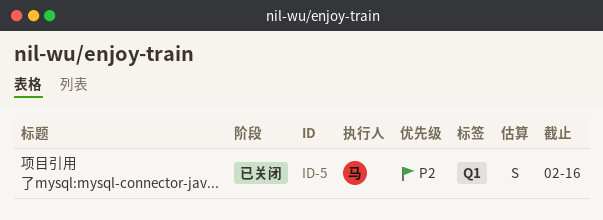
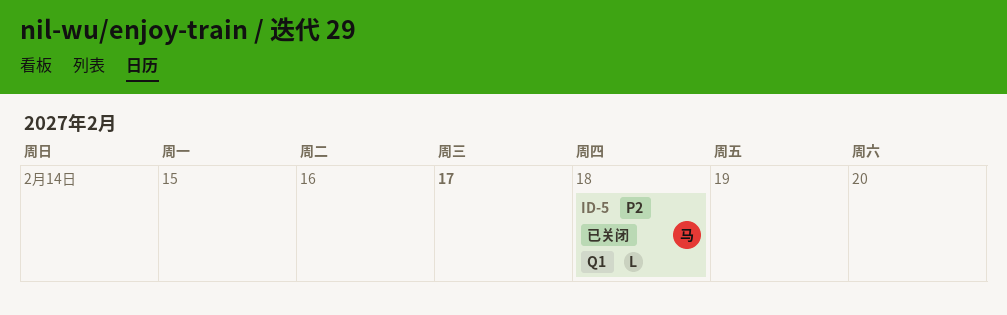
ID-5, estimate: S -> L
ID-5, due: Feb 16 -> Feb 18

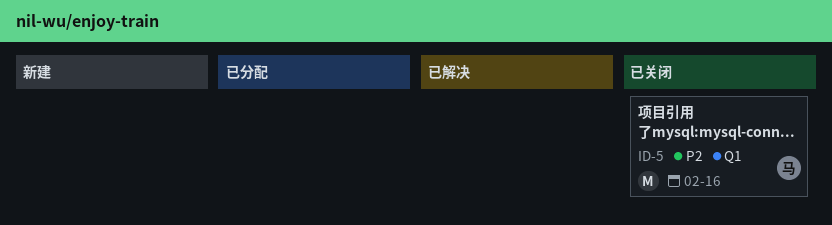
ID-5, estimate: L -> M
ID-5, due: Feb 18 -> Feb 16

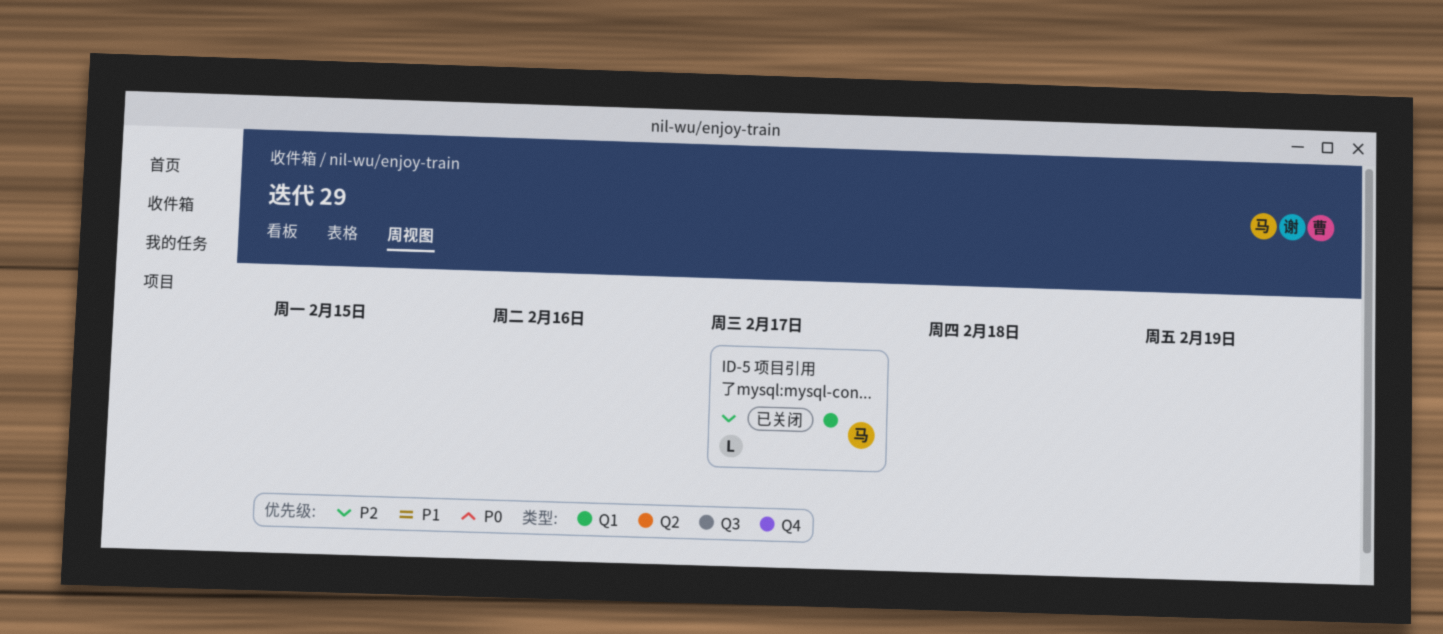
ID-5, estimate: M -> L
ID-5, due: Feb 16 -> Feb 17

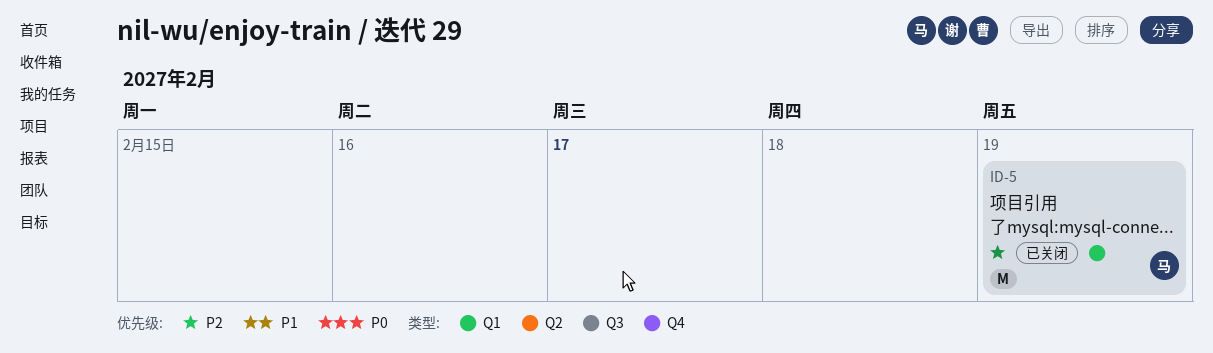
ID-5, estimate: L -> M
ID-5, due: Feb 17 -> Feb 19

